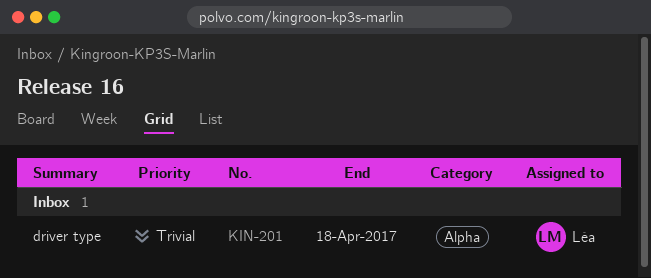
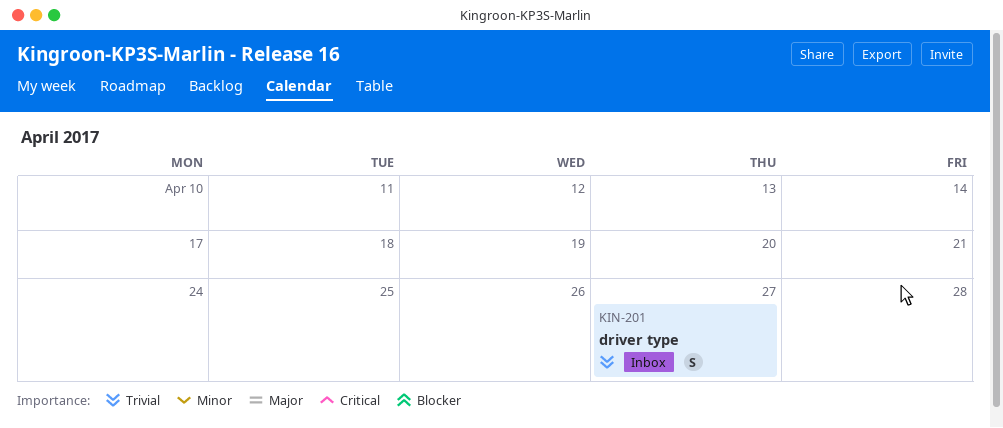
KIN-201, due: Apr 18 -> Apr 27

